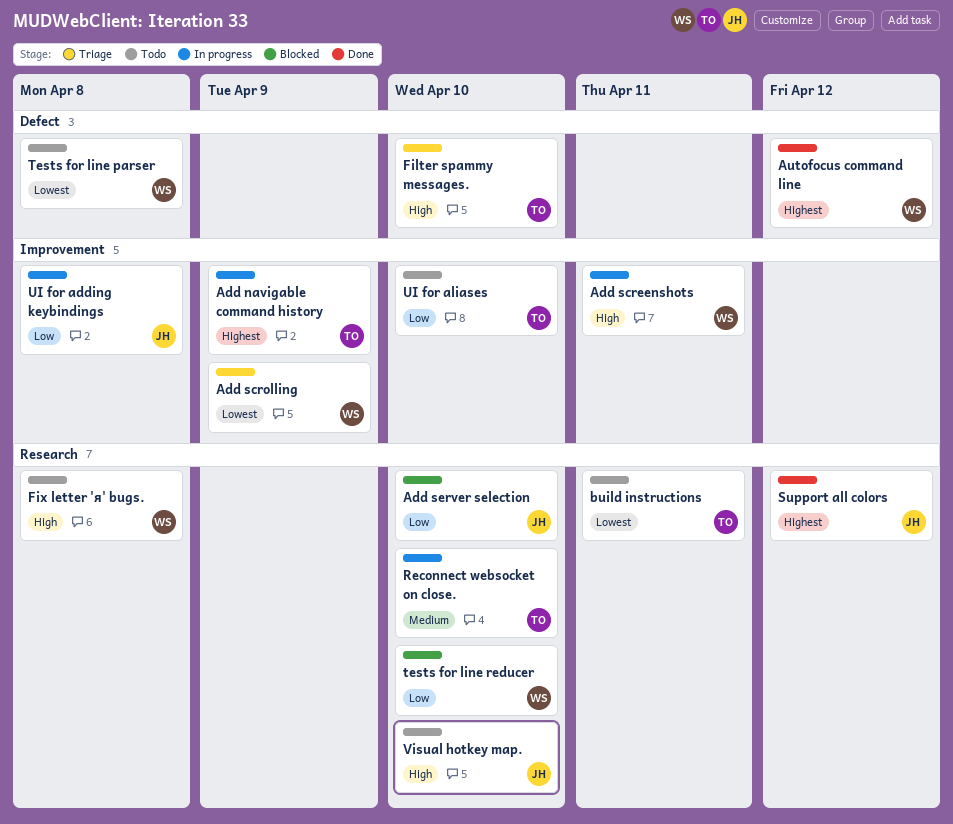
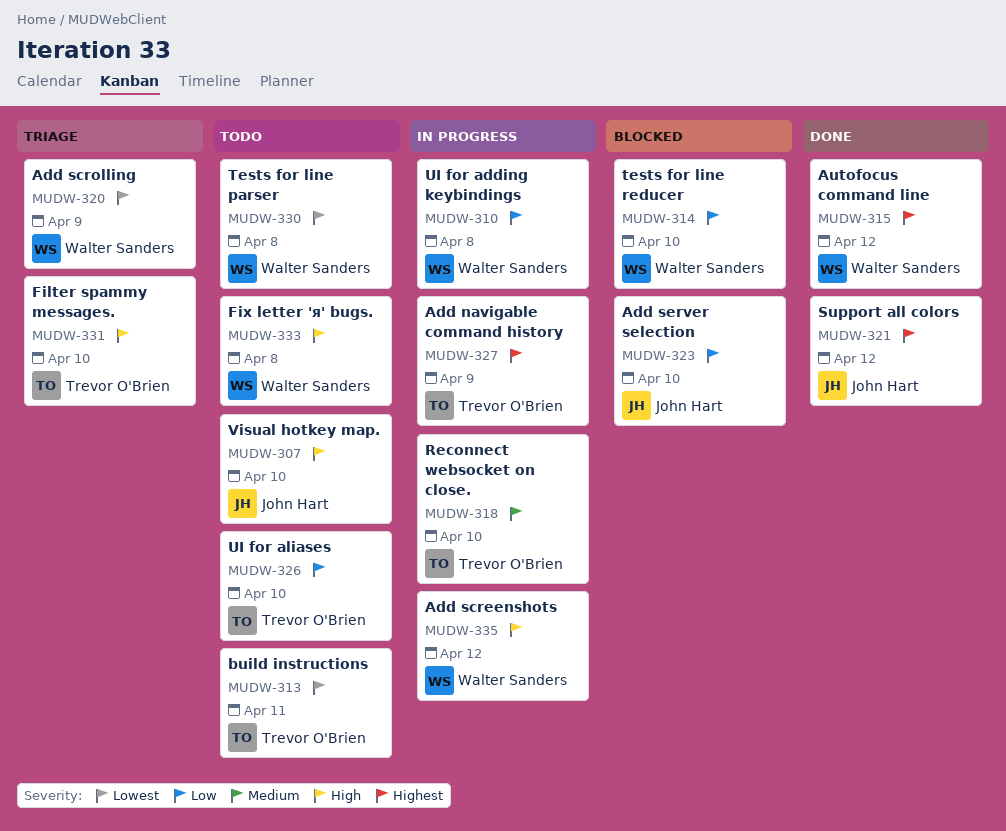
Add screenshots, due: Apr 11 -> Apr 12
UI for adding keybindings, owner: John Hart -> Walter Sanders

